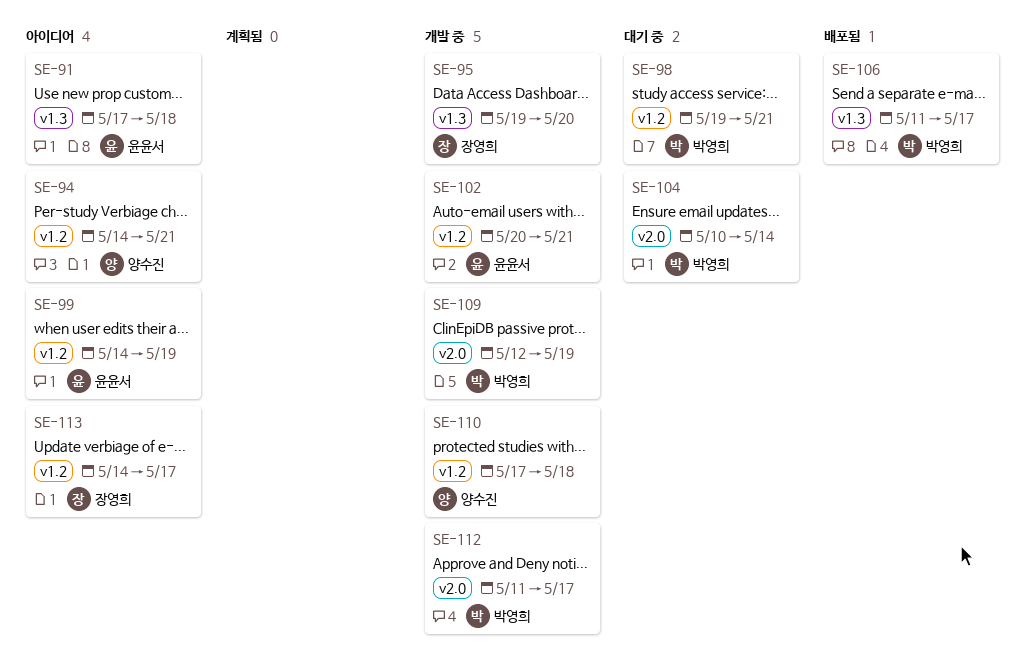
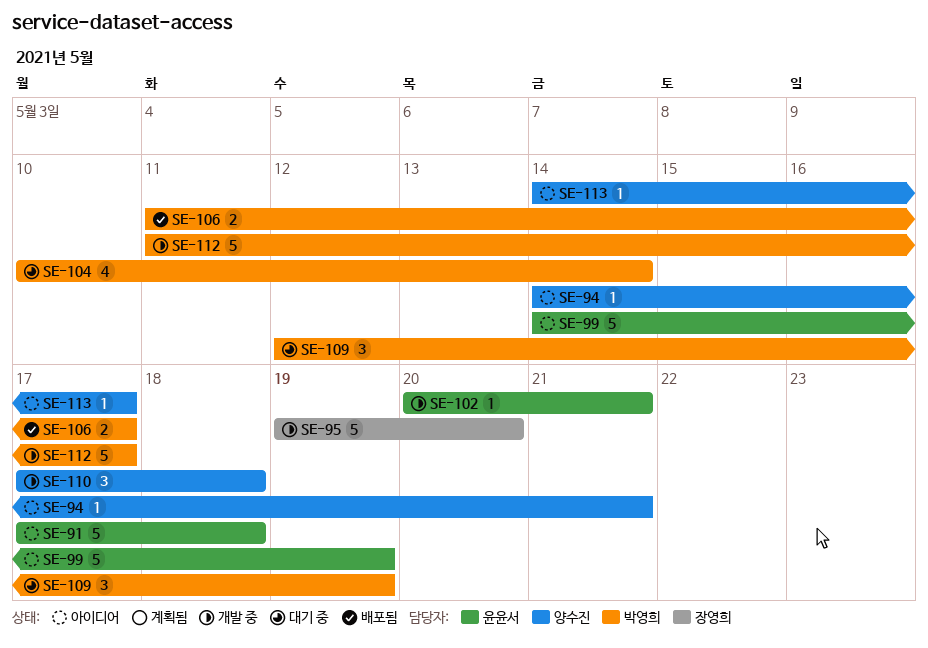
SE-98: present -> none
SE-109, status: 개발 중 -> 대기 중
SE-113, owner: 장영희 -> 양수진

